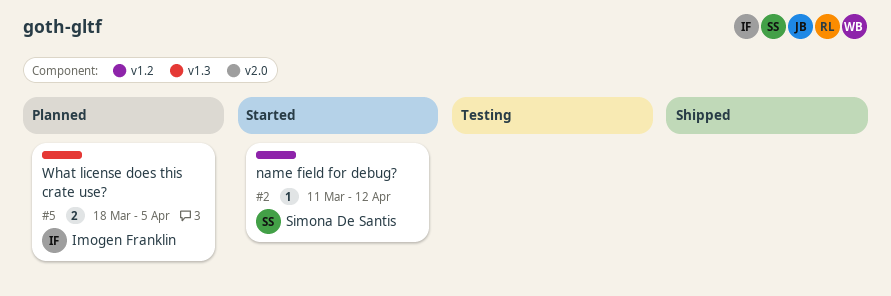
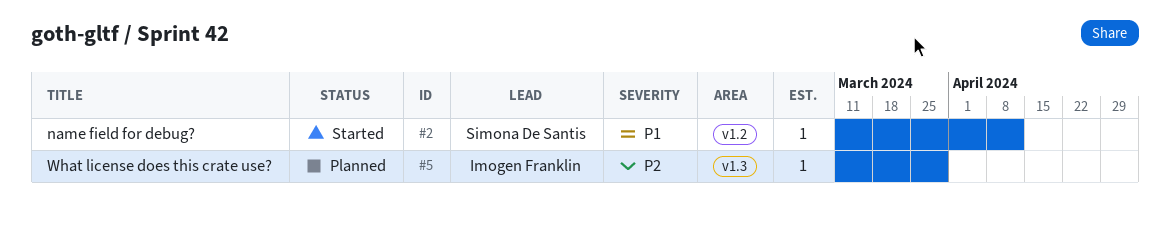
#5, estimate: 2 -> 1
#5, start: Mar 18 -> Mar 11
#5, due: Apr 5 -> Mar 29

